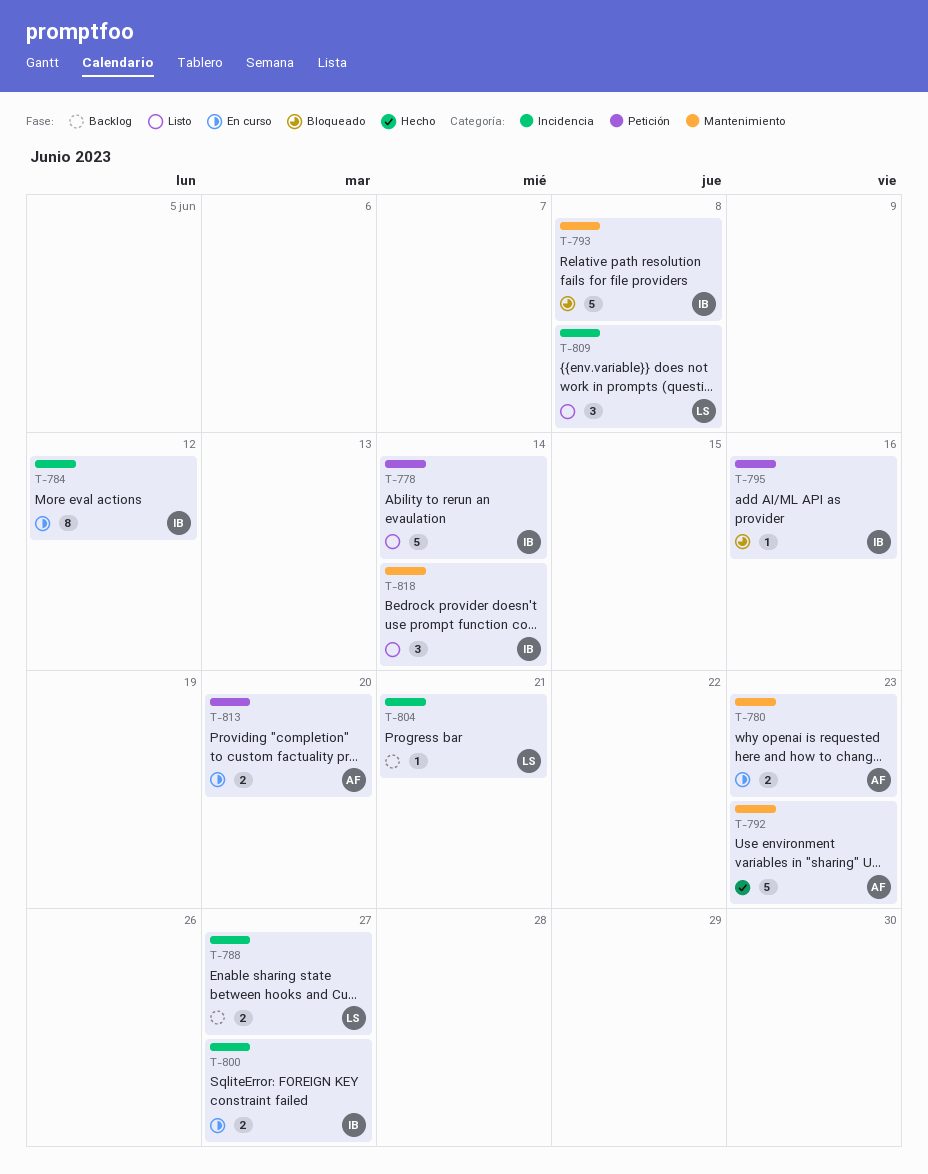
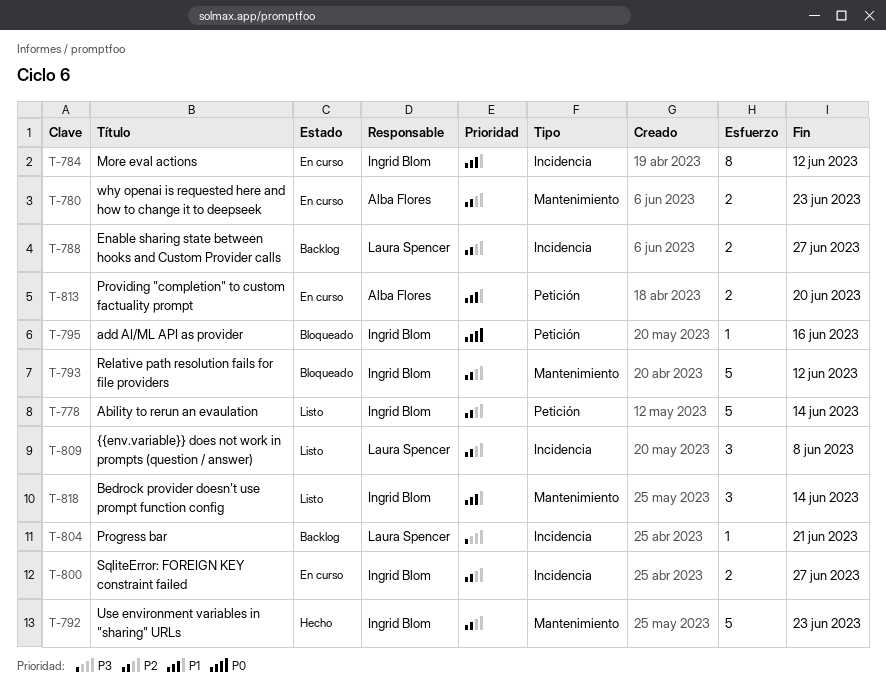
T-792, owner: Alba Flores -> Ingrid Blom
T-793, due: Jun 8 -> Jun 12

